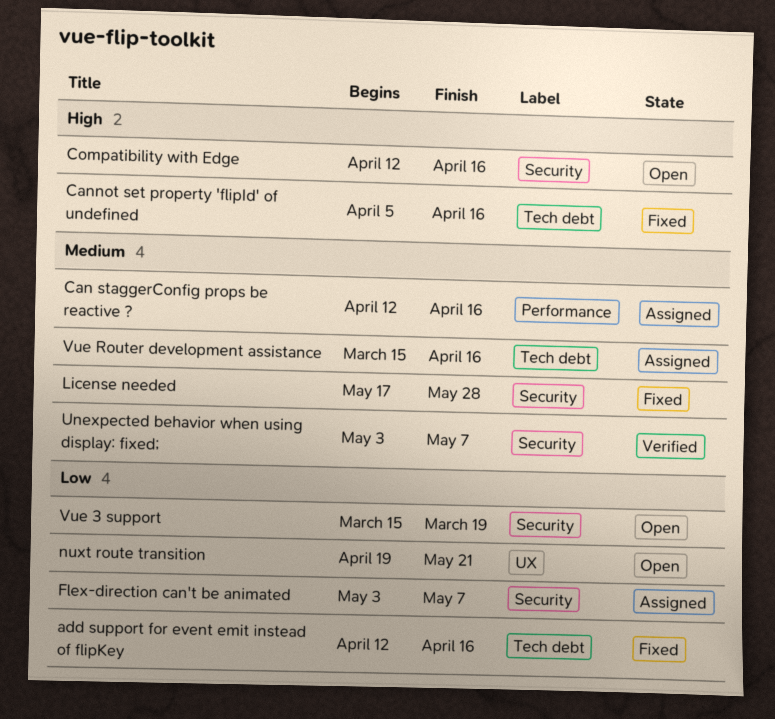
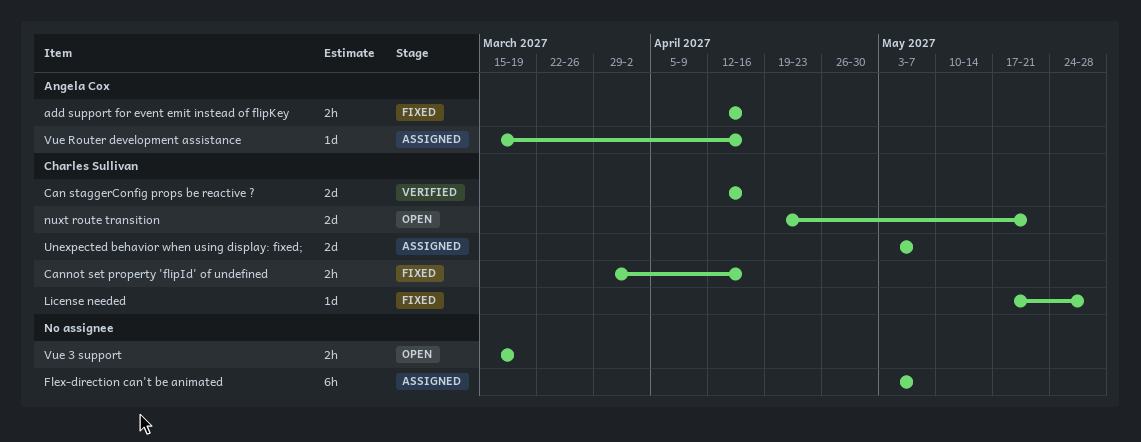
Can staggerConfig props be reactive ?, status: Assigned -> Verified
Cannot set property 'flipId' of undefined, start: Apr 5 -> Mar 29
Compatibility with Edge: present -> none
Unexpected behavior when using display: fixed;, status: Verified -> Assigned

